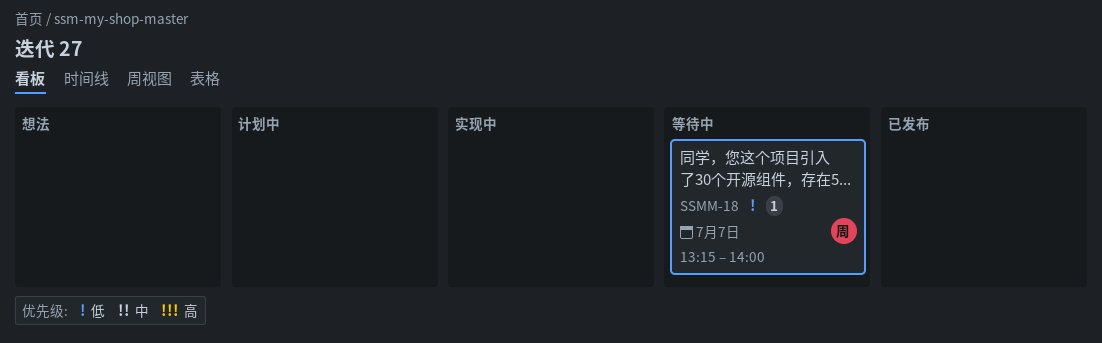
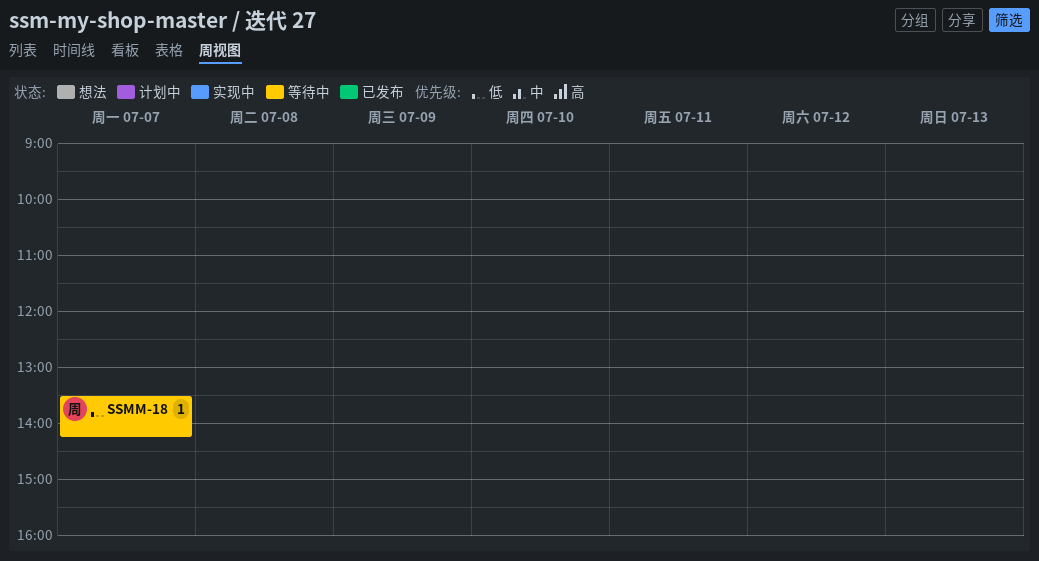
SSMM-18, begins: 13:15 -> 13:30
SSMM-18, ends: 14:00 -> 14:15

